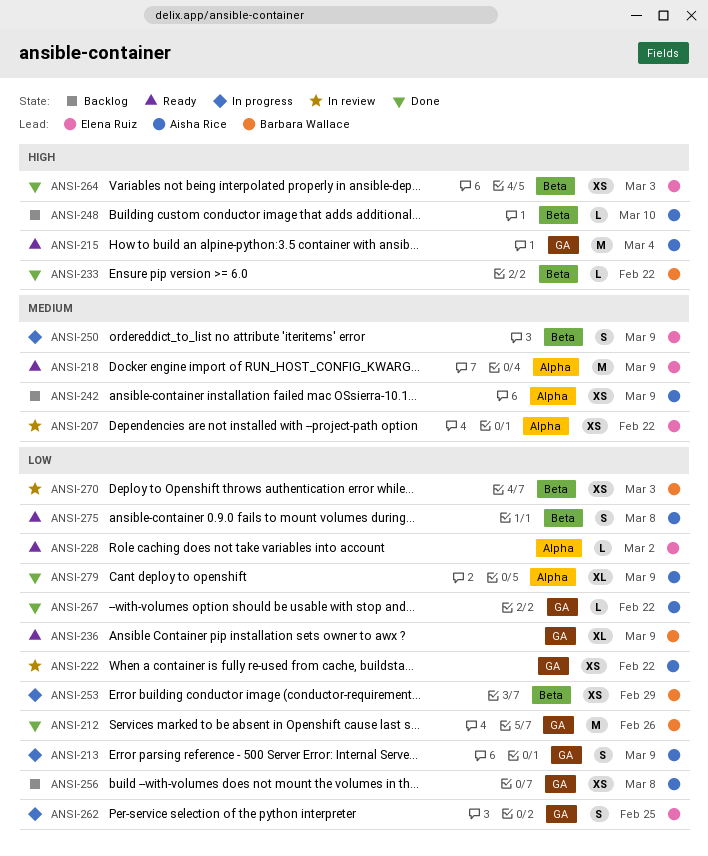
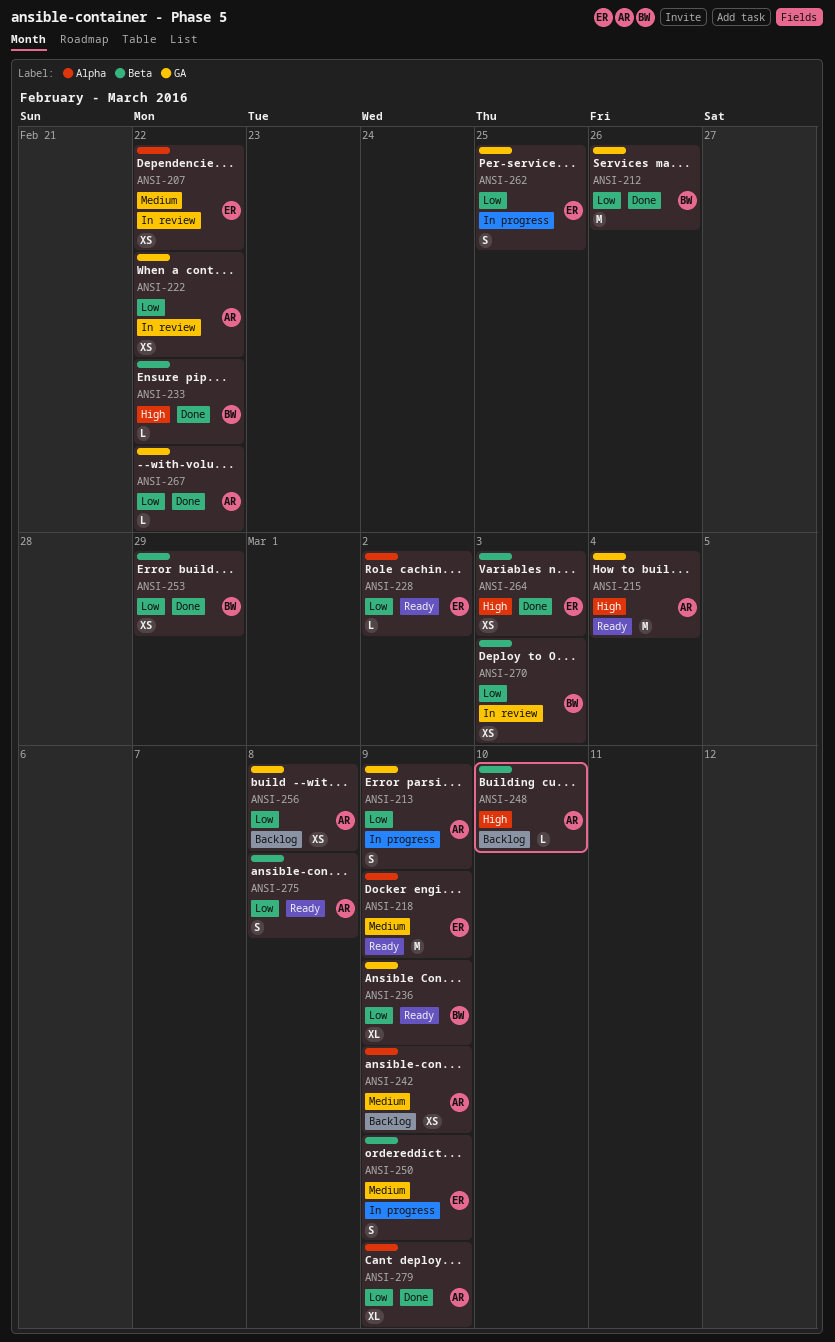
ANSI-253, status: In progress -> Done

